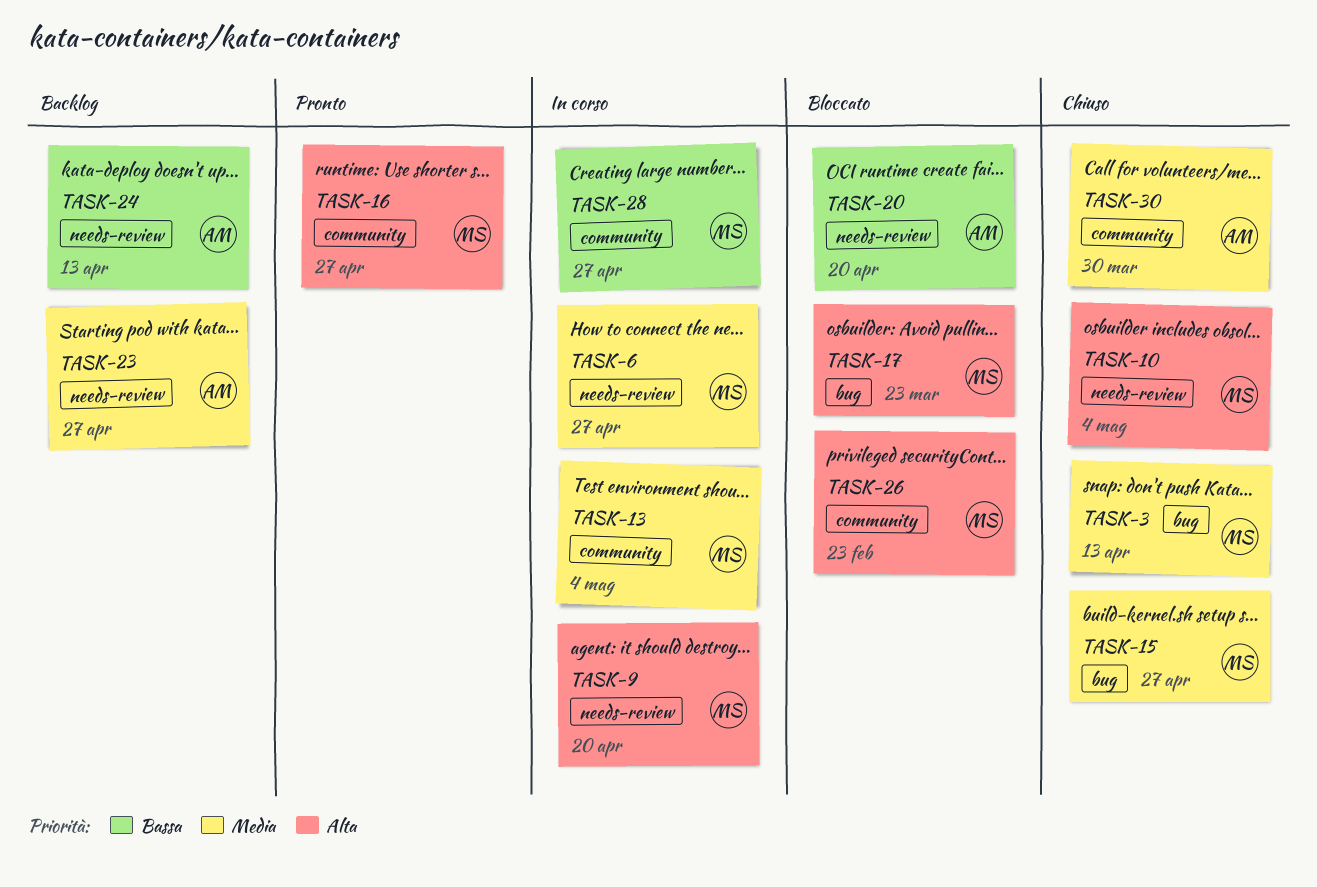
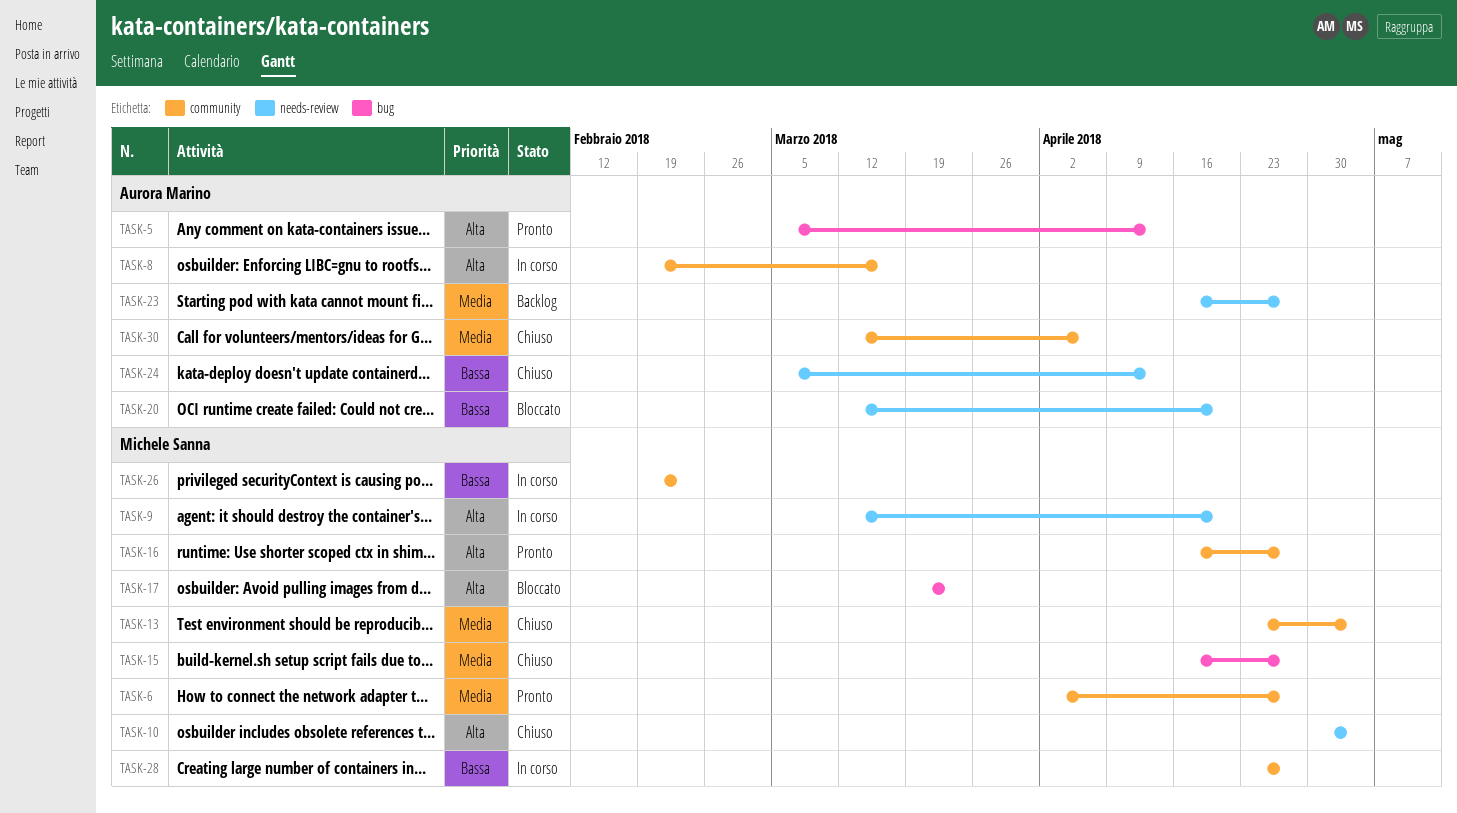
TASK-3: present -> none
TASK-5: none -> present
TASK-6, status: In corso -> Pronto
TASK-6, label: needs-review -> community
TASK-8: none -> present
TASK-13, status: In corso -> Chiuso
TASK-24, status: Backlog -> Chiuso
TASK-26, status: Bloccato -> In corso
TASK-26, priority: Alta -> Bassa
TASK-30, due: Mar 30 -> Apr 6

